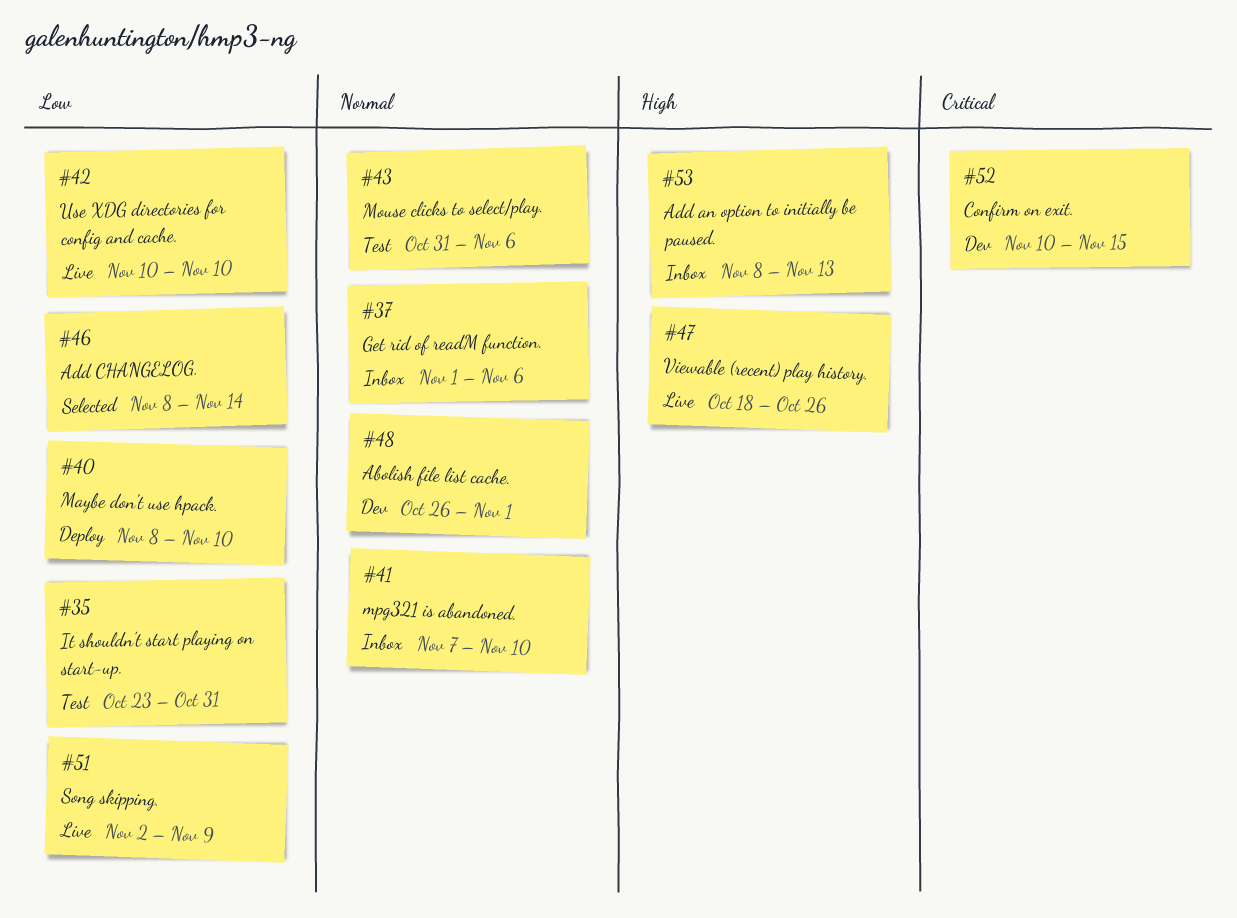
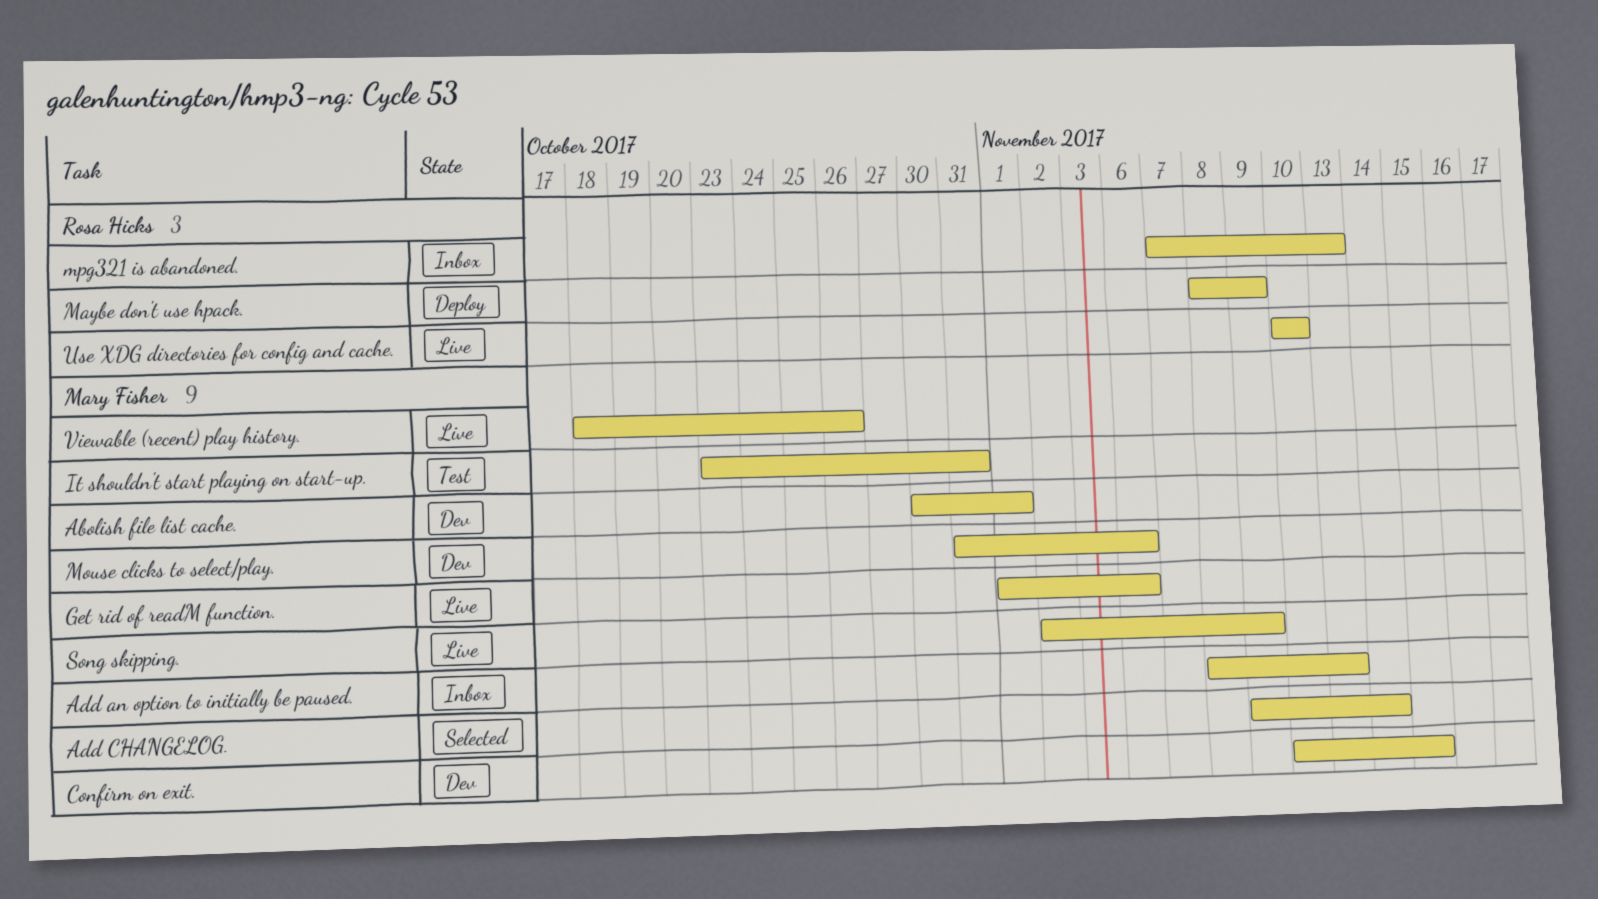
Abolish file list cache., start: Oct 26 -> Oct 30
Add CHANGELOG., start: Nov 8 -> Nov 9
Get rid of readM function., status: Inbox -> Live
Maybe don't use hpack., due: Nov 10 -> Nov 9
Mouse clicks to select/play., status: Test -> Dev
mpg321 is abandoned., due: Nov 10 -> Nov 13

